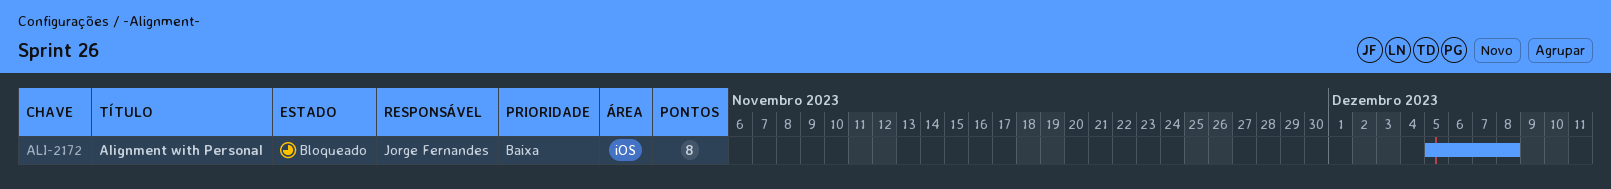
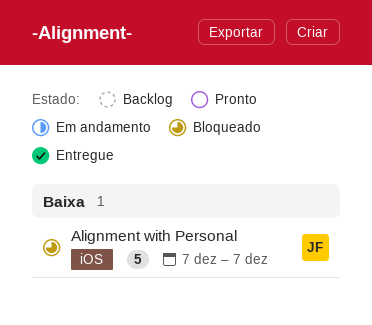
Alignment with Personal, estimate: 8 -> 5
Alignment with Personal, start: Dec 5 -> Dec 7
Alignment with Personal, due: Dec 8 -> Dec 7

